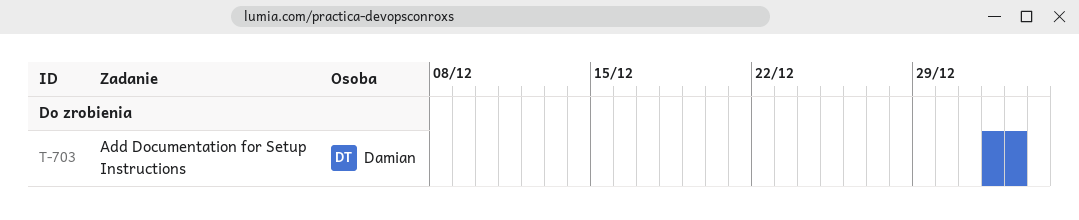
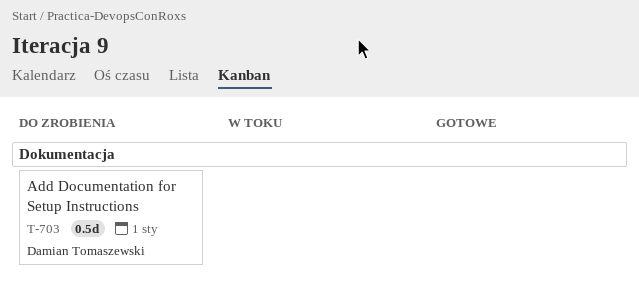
T-703, due: Jan 2 -> Jan 1

